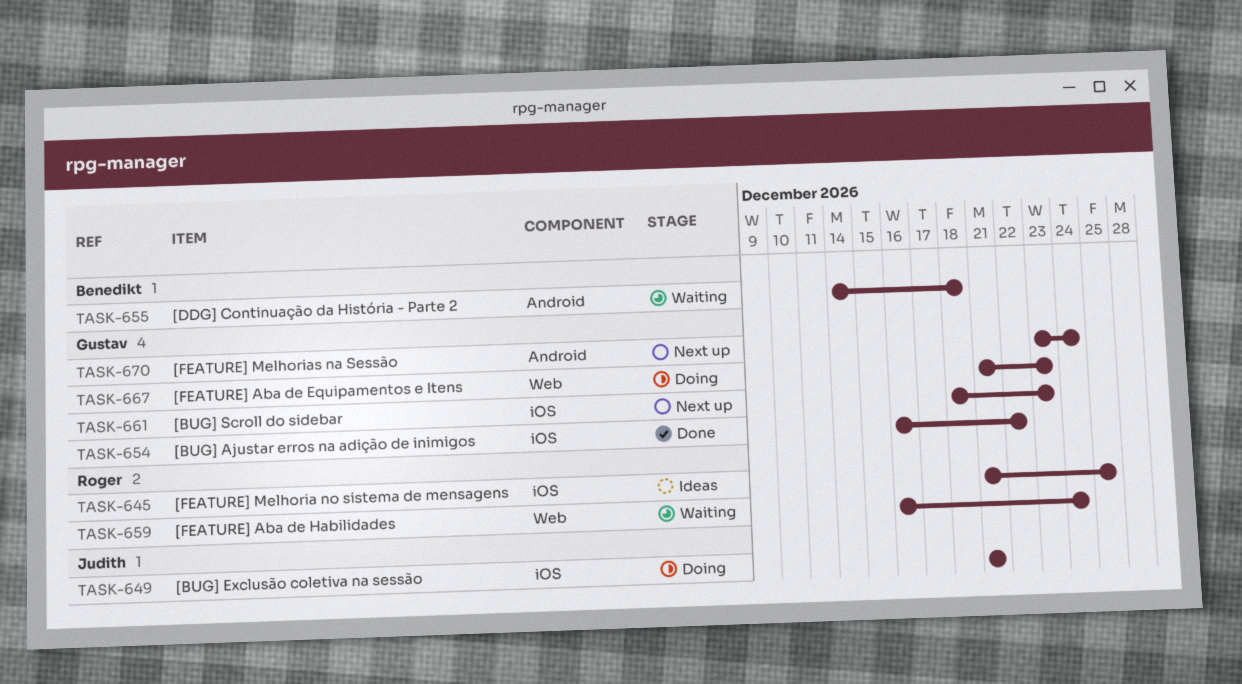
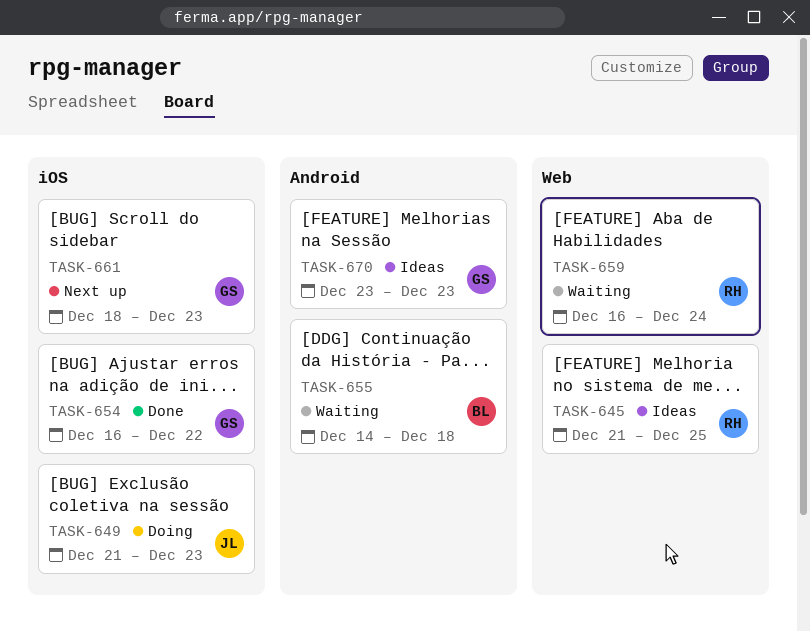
TASK-645, label: iOS -> Web
TASK-649, due: Dec 21 -> Dec 23
TASK-667: present -> none
TASK-670, status: Next up -> Ideas
TASK-670, due: Dec 24 -> Dec 23

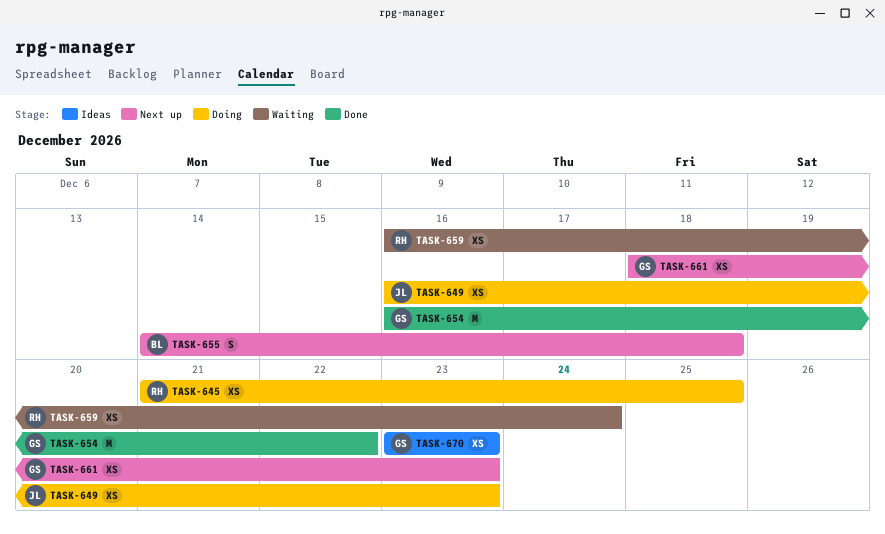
TASK-645, status: Ideas -> Doing
TASK-649, start: Dec 21 -> Dec 16
TASK-655, status: Waiting -> Next up

